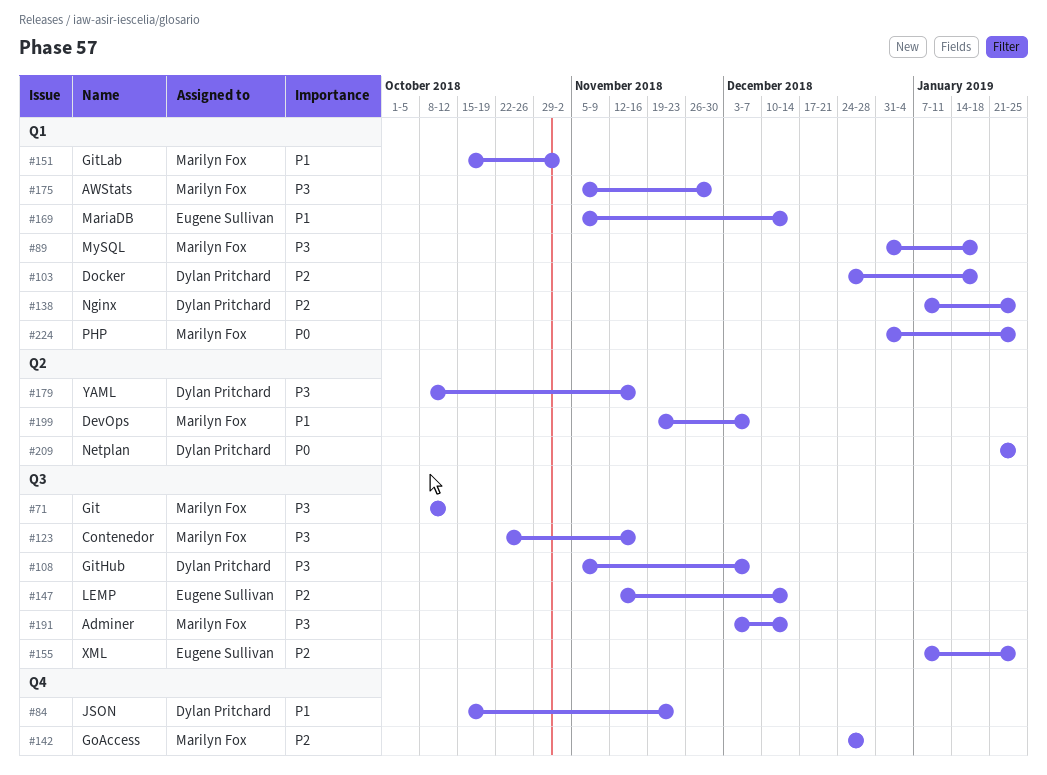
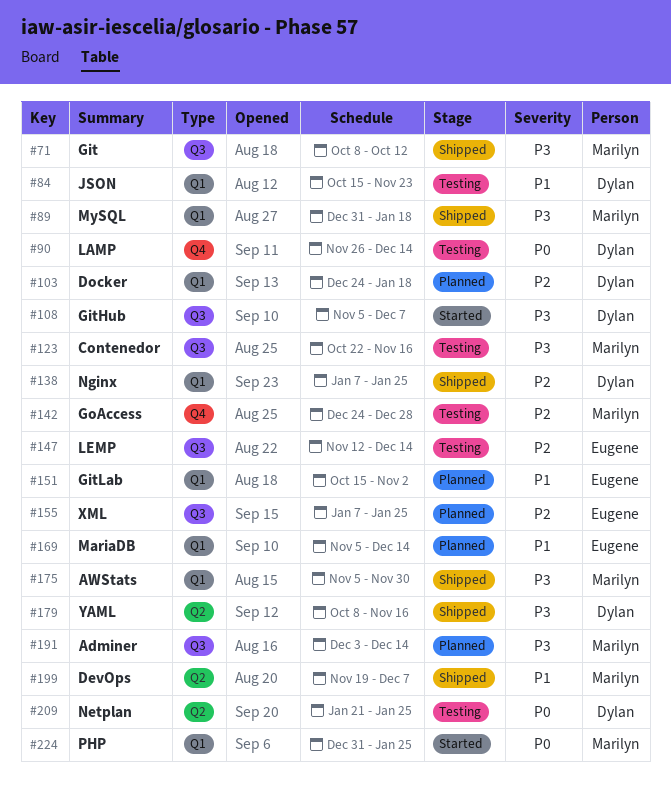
#84, label: Q4 -> Q1
#90: none -> present
#151, owner: Marilyn Fox -> Eugene Sullivan

